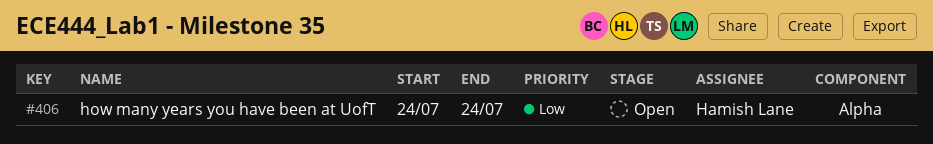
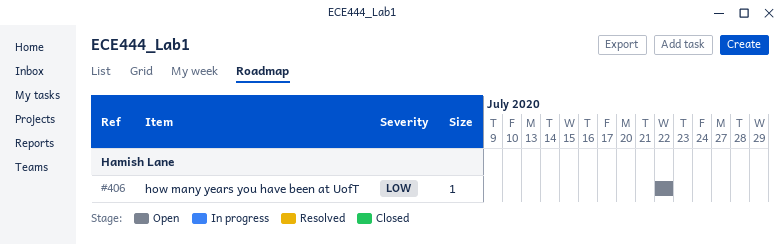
#406, start: Jul 24 -> Jul 22
#406, due: Jul 24 -> Jul 22

